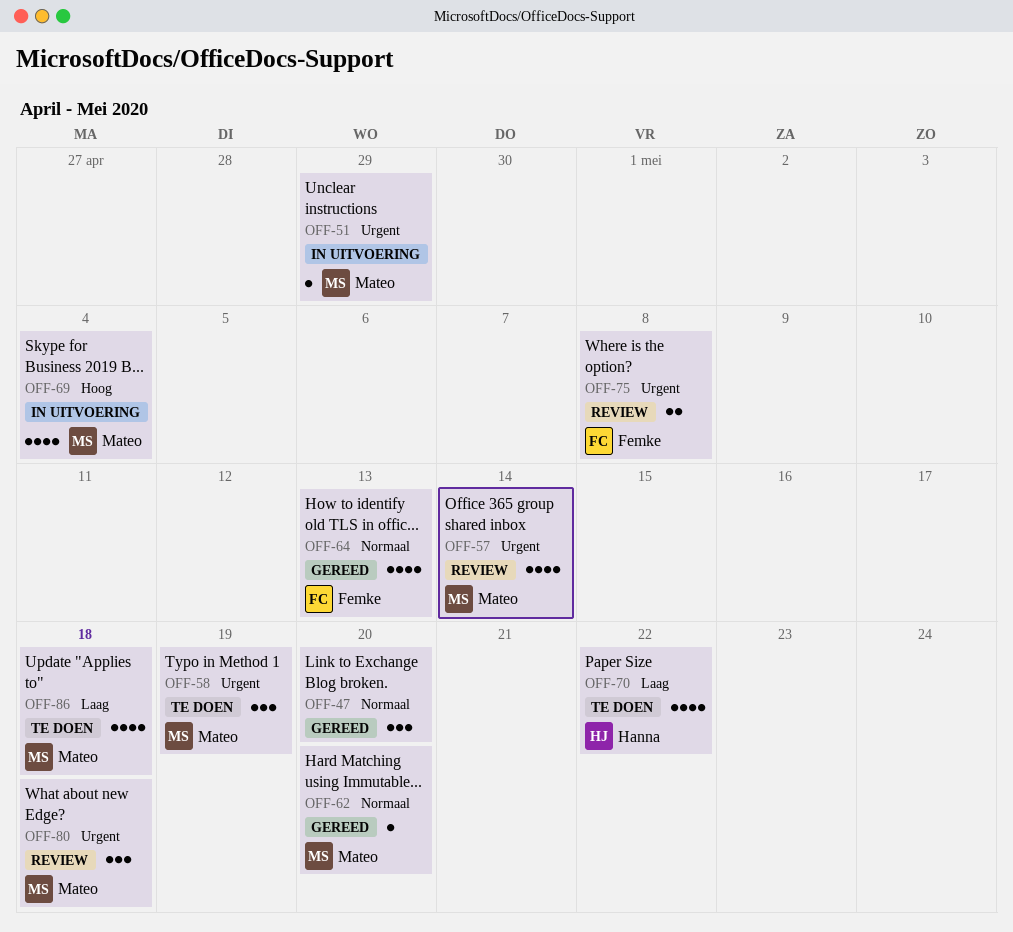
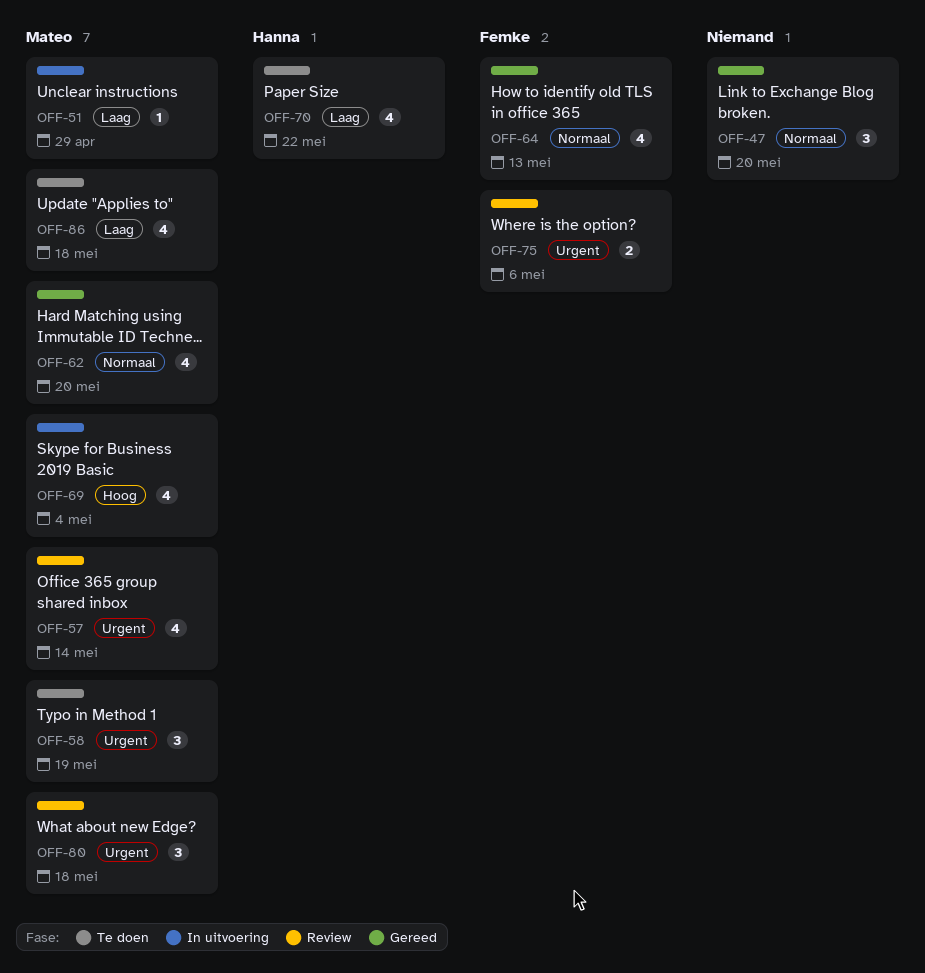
OFF-51, priority: Urgent -> Laag
OFF-62, estimate: 1 -> 4
OFF-75, due: May 8 -> May 6

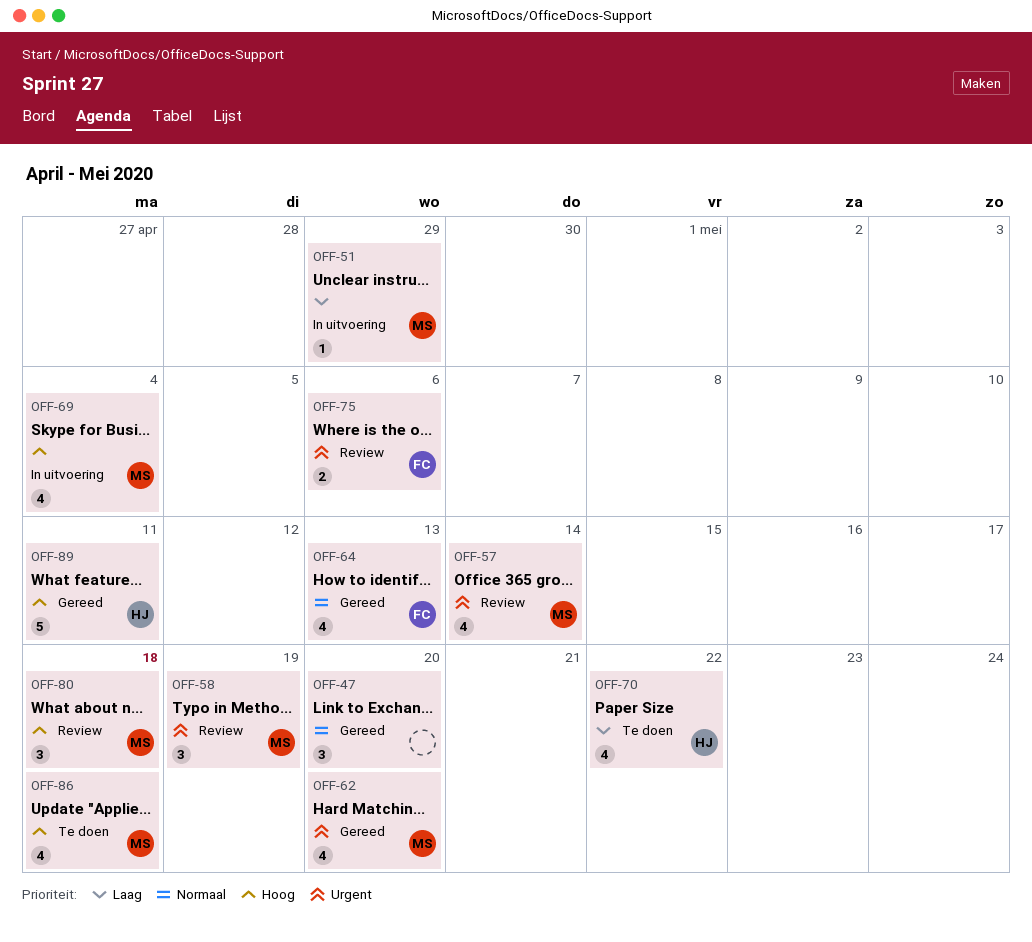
OFF-58, status: Te doen -> Review
OFF-62, priority: Normaal -> Urgent
OFF-80, priority: Urgent -> Hoog
OFF-86, priority: Laag -> Hoog
OFF-89: none -> present

